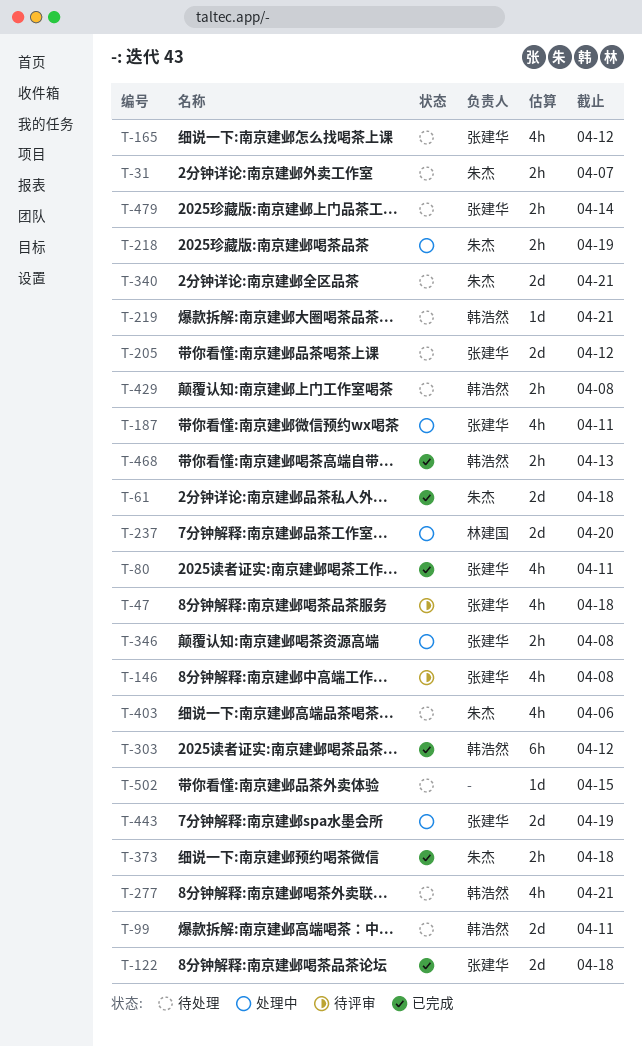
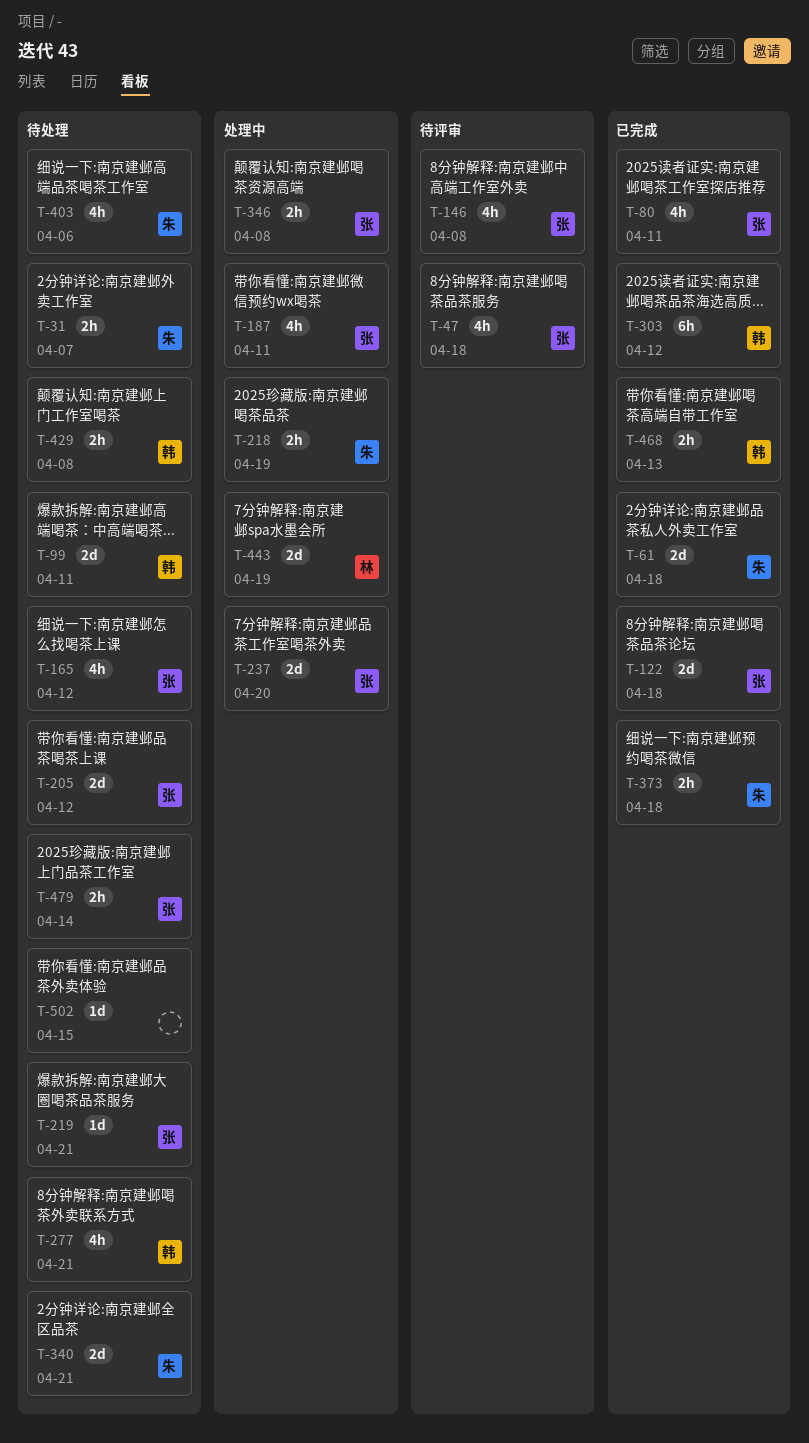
T-219, owner: 韩浩然 -> 张建华
T-237, owner: 林建国 -> 张建华
T-443, owner: 张建华 -> 林建国

